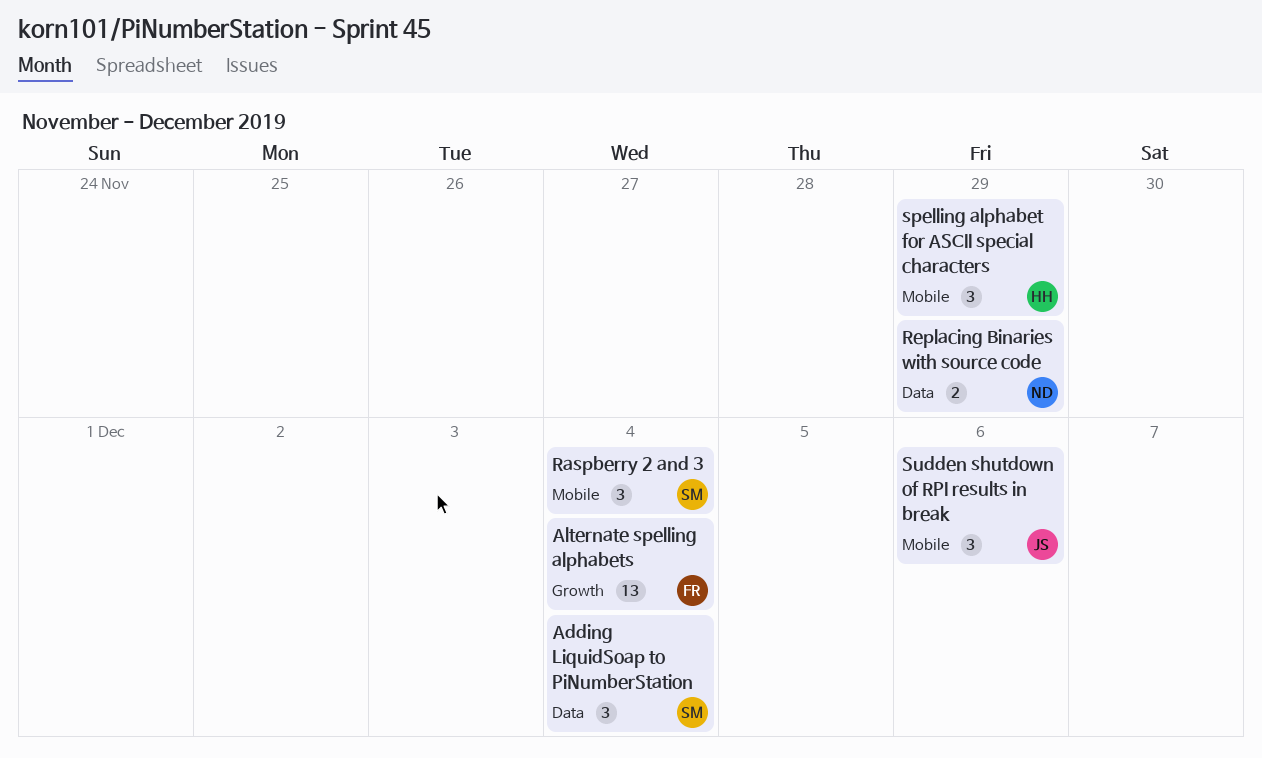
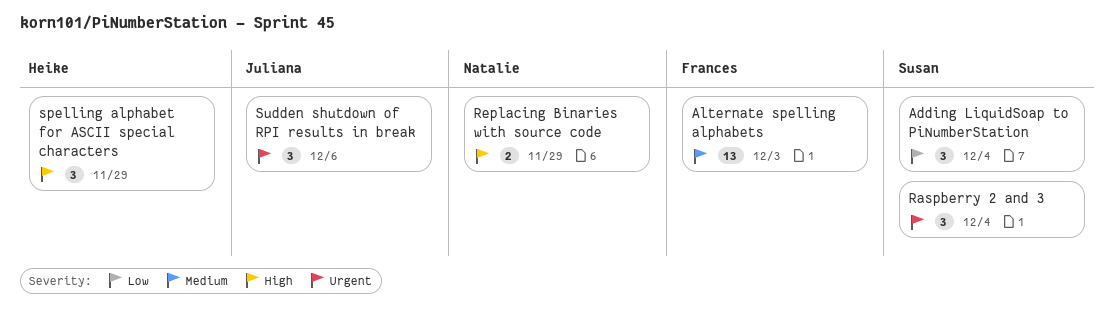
Alternate spelling alphabets, due: Dec 4 -> Dec 3

